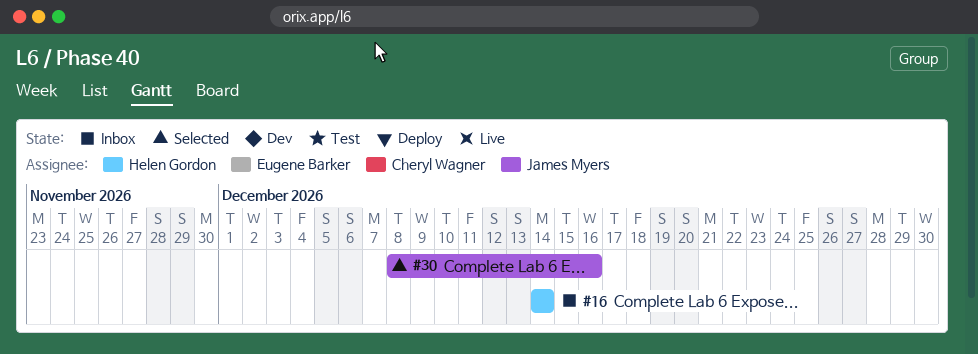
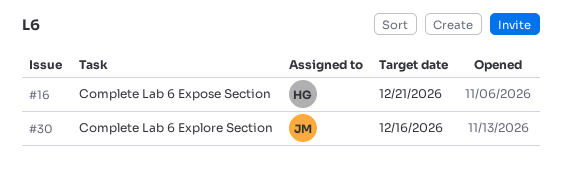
#16, due: Dec 14 -> Dec 21

